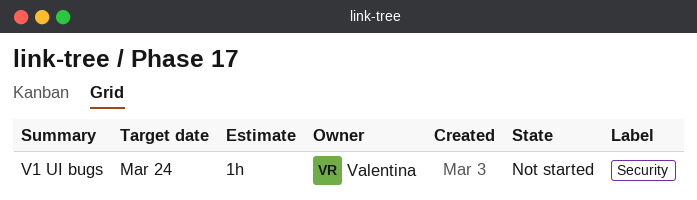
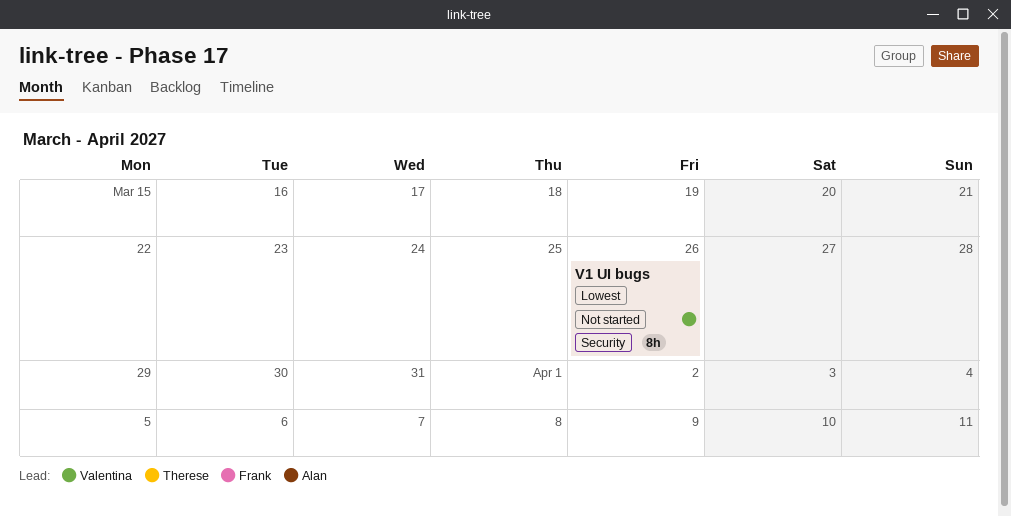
V1 UI bugs, estimate: 1h -> 8h
V1 UI bugs, due: Mar 24 -> Mar 26

